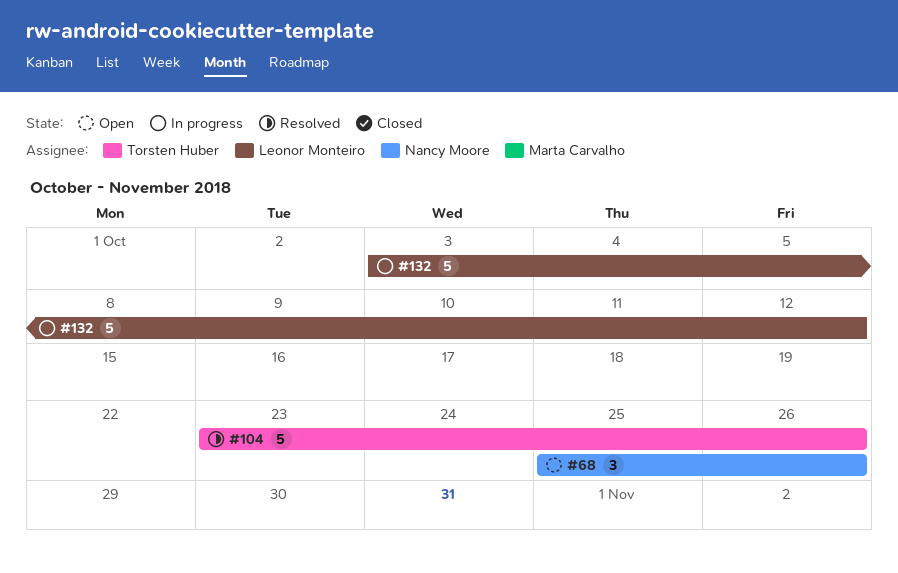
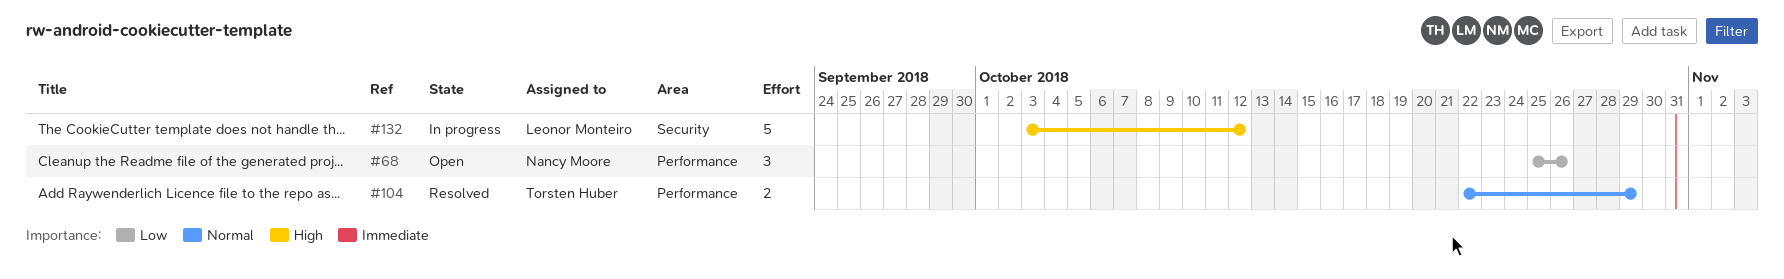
#104, estimate: 5 -> 2
#104, start: Oct 23 -> Oct 22
#104, due: Oct 26 -> Oct 29

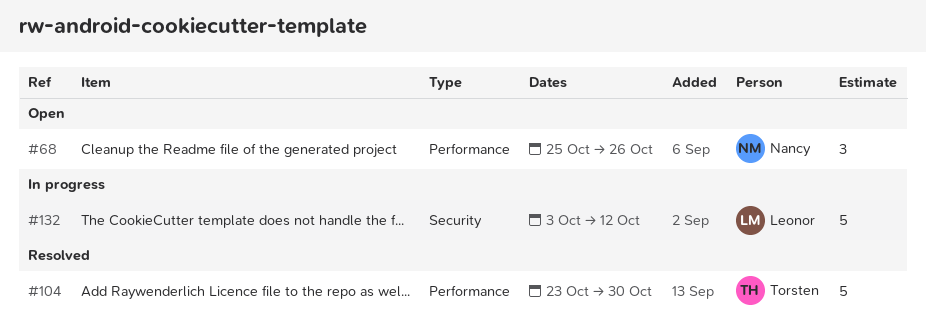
#104, estimate: 2 -> 5
#104, start: Oct 22 -> Oct 23
#104, due: Oct 29 -> Oct 30

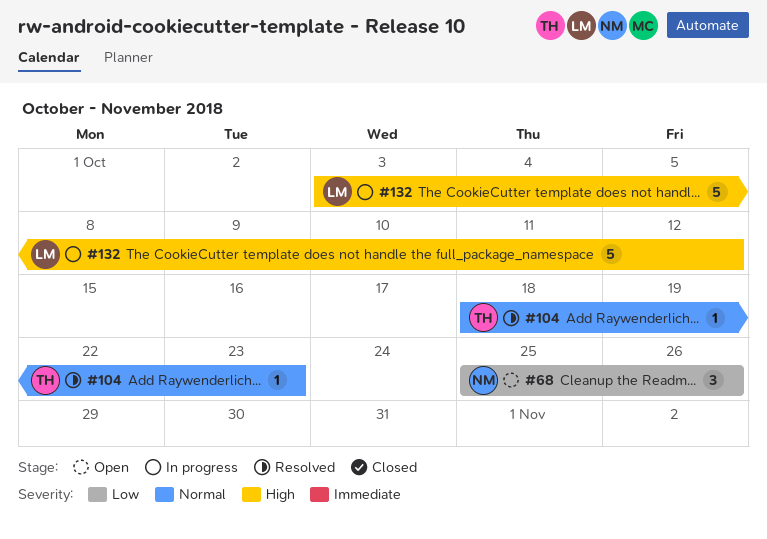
#104, estimate: 5 -> 1
#104, start: Oct 23 -> Oct 18
#104, due: Oct 30 -> Oct 23

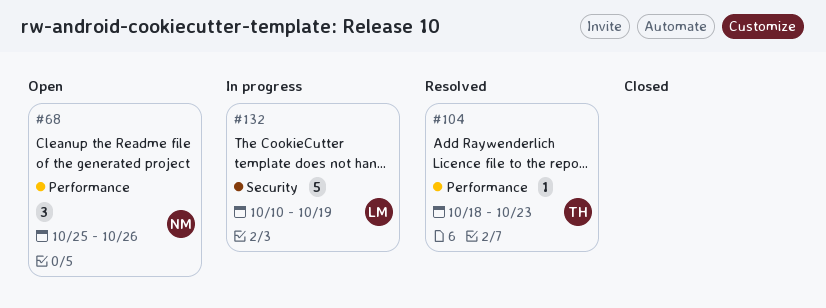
#132, start: Oct 3 -> Oct 10
#132, due: Oct 12 -> Oct 19

